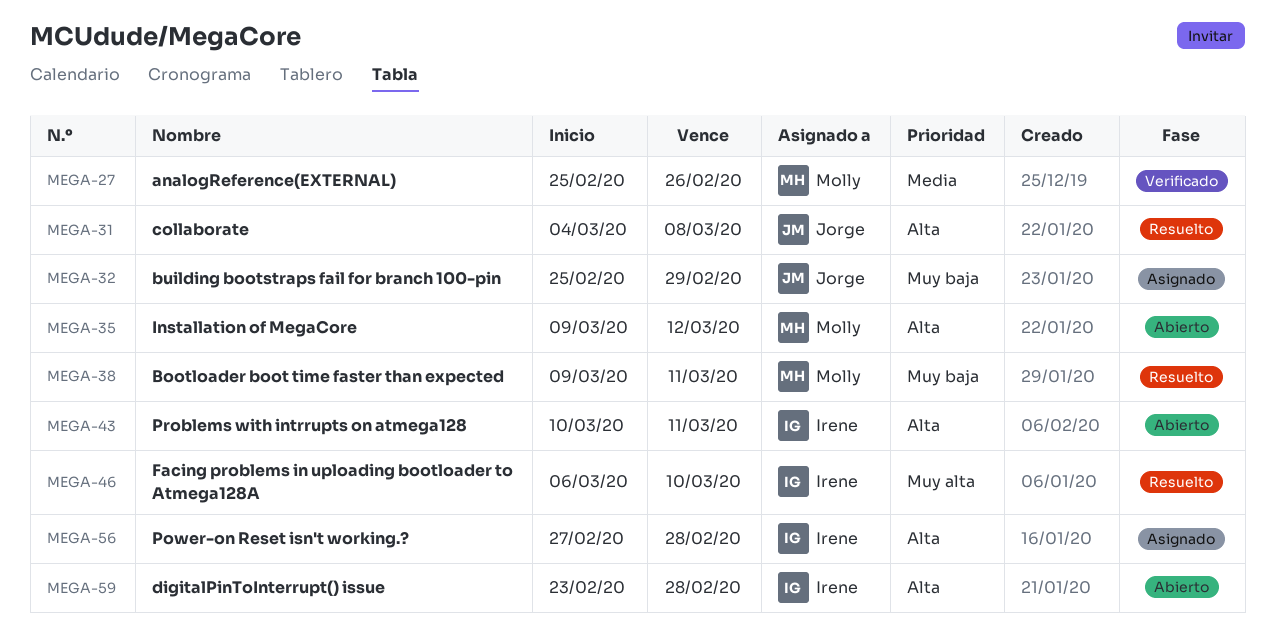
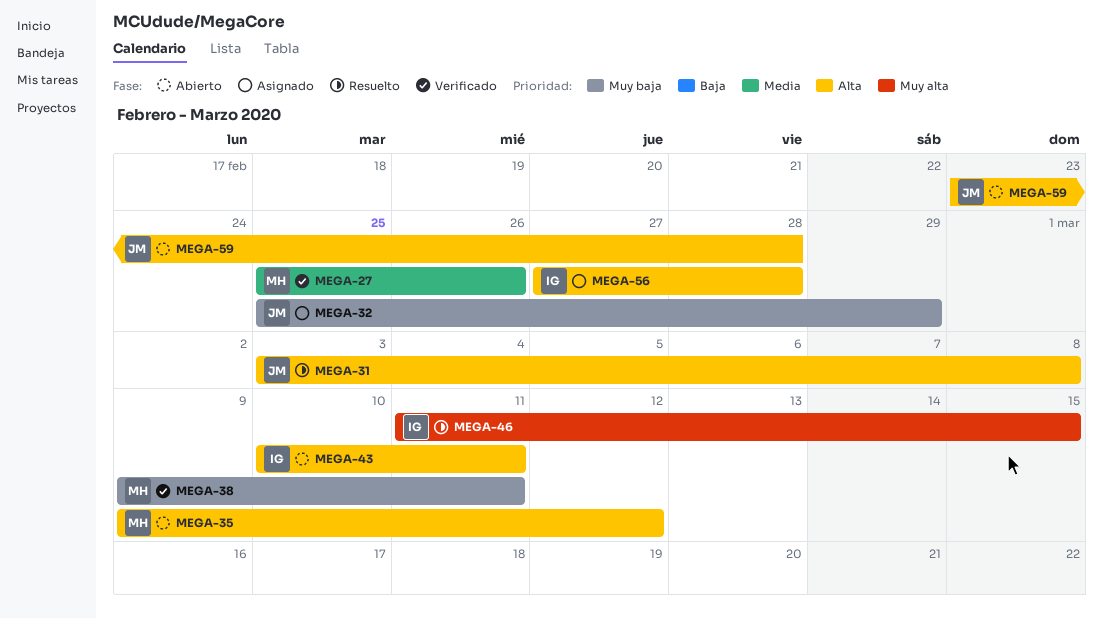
MEGA-31, start: Mar 4 -> Mar 3
MEGA-38, status: Resuelto -> Verificado
MEGA-46, start: Mar 6 -> Mar 11
MEGA-46, due: Mar 10 -> Mar 15
MEGA-59, owner: Irene -> Jorge

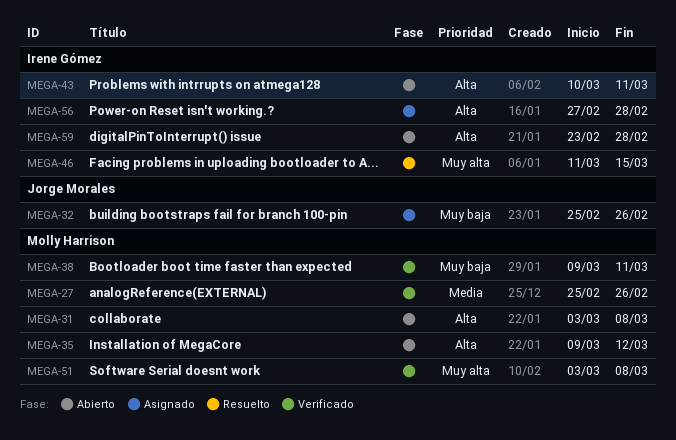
MEGA-31, status: Resuelto -> Abierto
MEGA-31, owner: Jorge Morales -> Molly Harrison
MEGA-32, due: Feb 29 -> Feb 26
MEGA-51: none -> present
MEGA-59, owner: Jorge Morales -> Irene Gómez

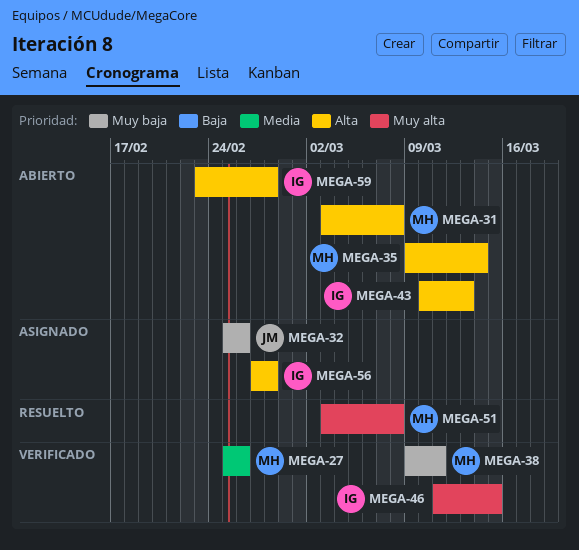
MEGA-35, due: Mar 12 -> Mar 14
MEGA-43, due: Mar 11 -> Mar 13
MEGA-46, status: Resuelto -> Verificado
MEGA-51, status: Verificado -> Resuelto

